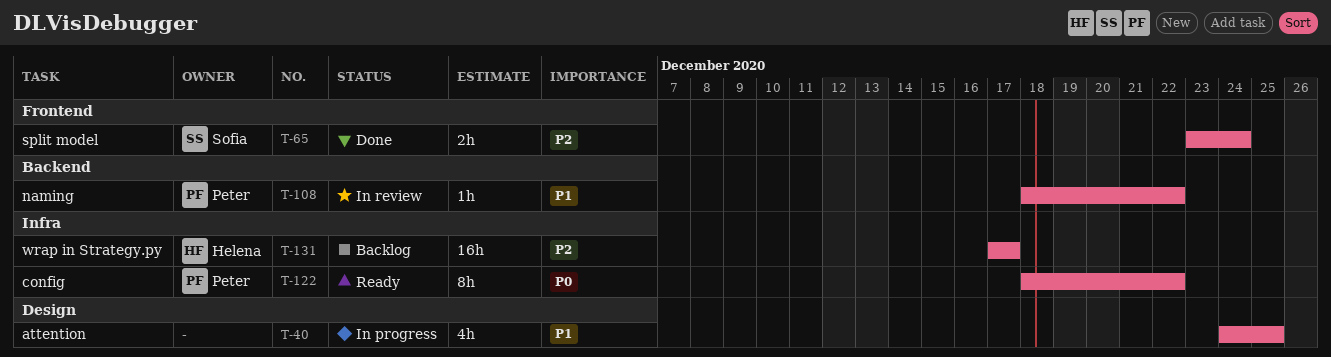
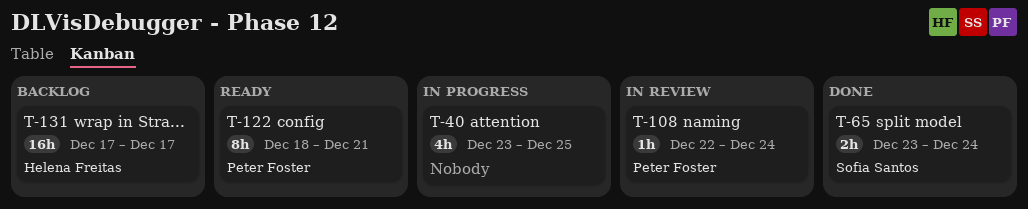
T-40, start: Dec 24 -> Dec 23
T-108, start: Dec 18 -> Dec 22
T-108, due: Dec 22 -> Dec 24
T-122, due: Dec 22 -> Dec 21

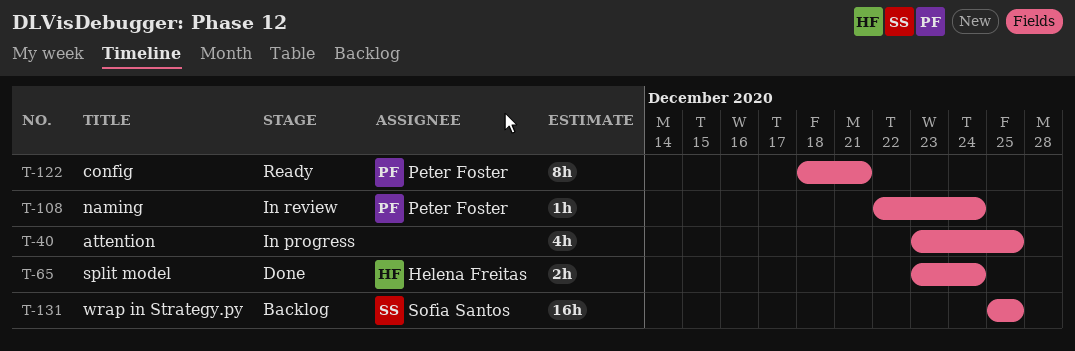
T-65, owner: Sofia Santos -> Helena Freitas
T-131, owner: Helena Freitas -> Sofia Santos
T-131, start: Dec 17 -> Dec 25
T-131, due: Dec 17 -> Dec 25

